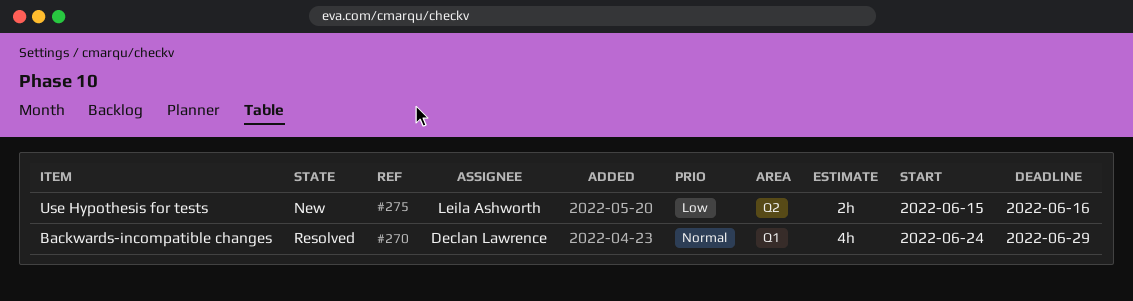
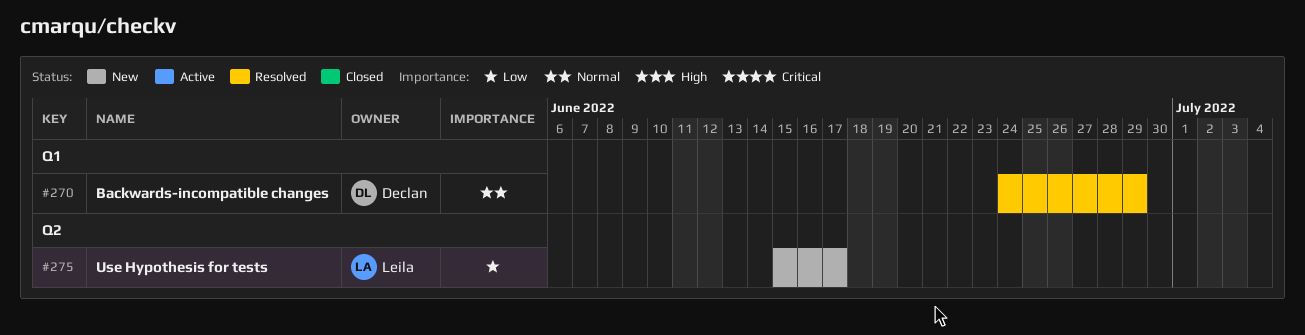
#275, due: Jun 16 -> Jun 17

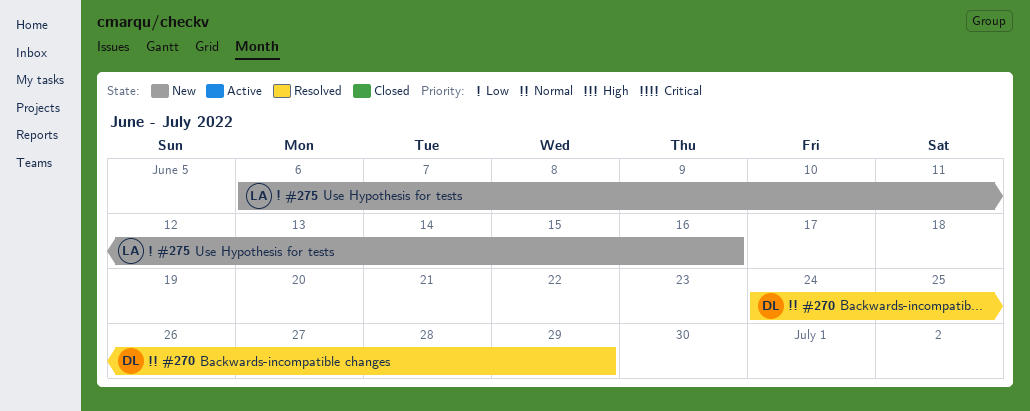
#275, start: Jun 15 -> Jun 6
#275, due: Jun 17 -> Jun 16

